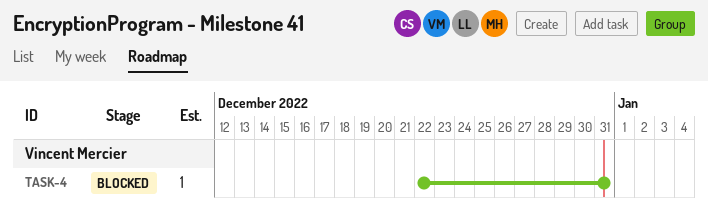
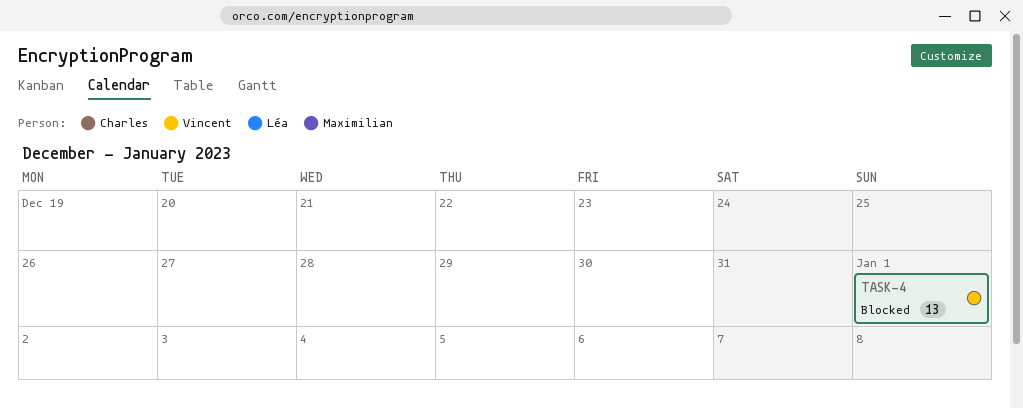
TASK-4, estimate: 1 -> 13
TASK-4, due: Dec 31 -> Jan 1

